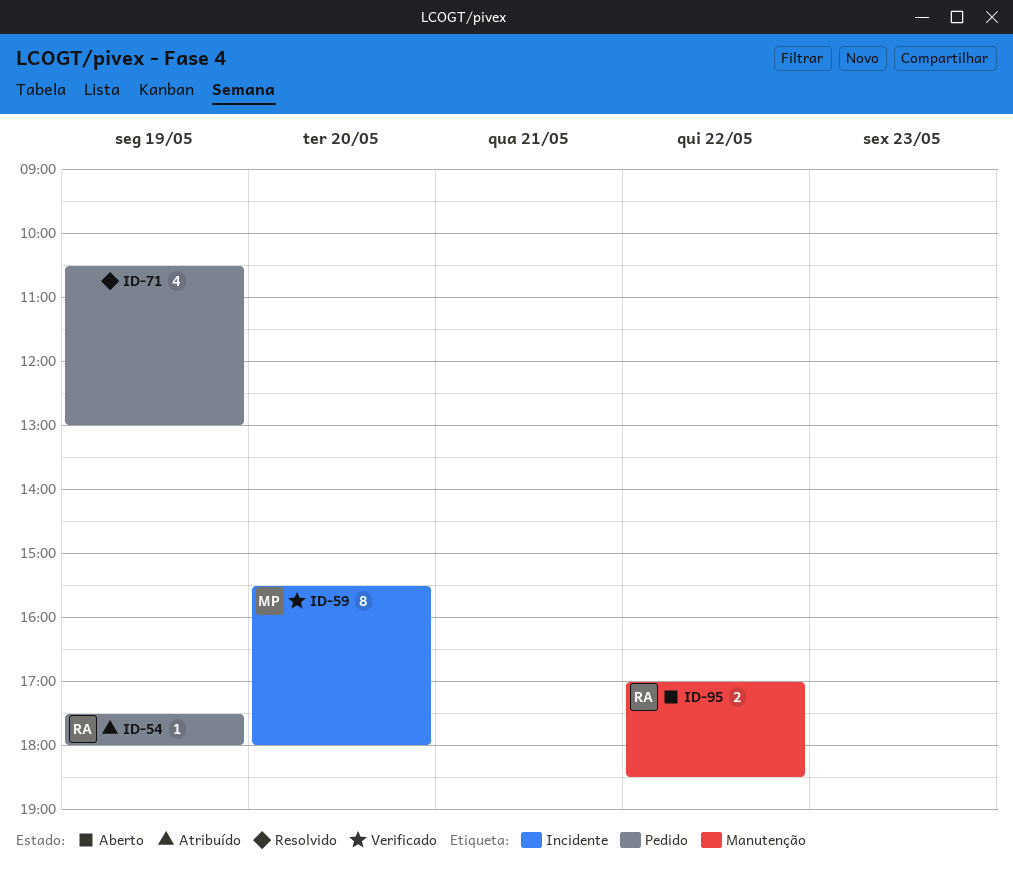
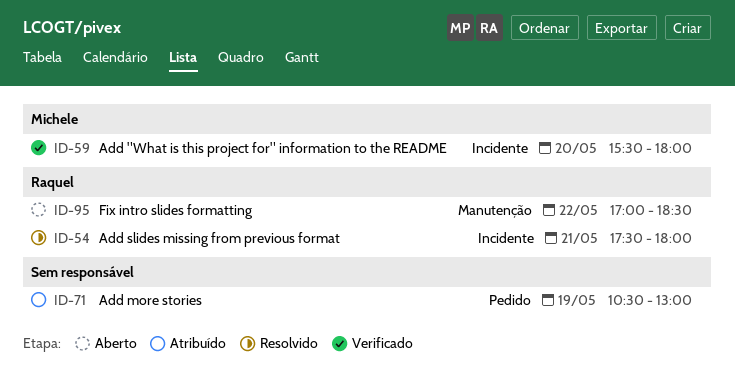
ID-54, status: Atribuído -> Resolvido
ID-54, label: Pedido -> Incidente
ID-54, day: May 19 -> May 21
ID-71, status: Resolvido -> Atribuído

